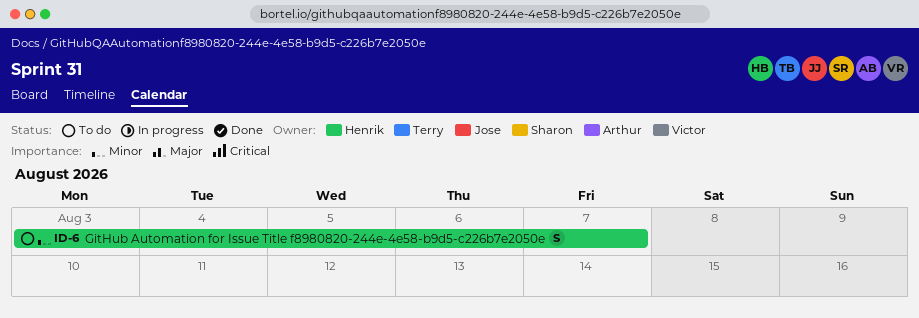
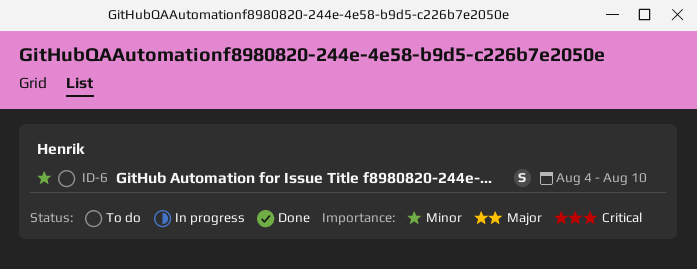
ID-6, start: Aug 3 -> Aug 4
ID-6, due: Aug 7 -> Aug 10

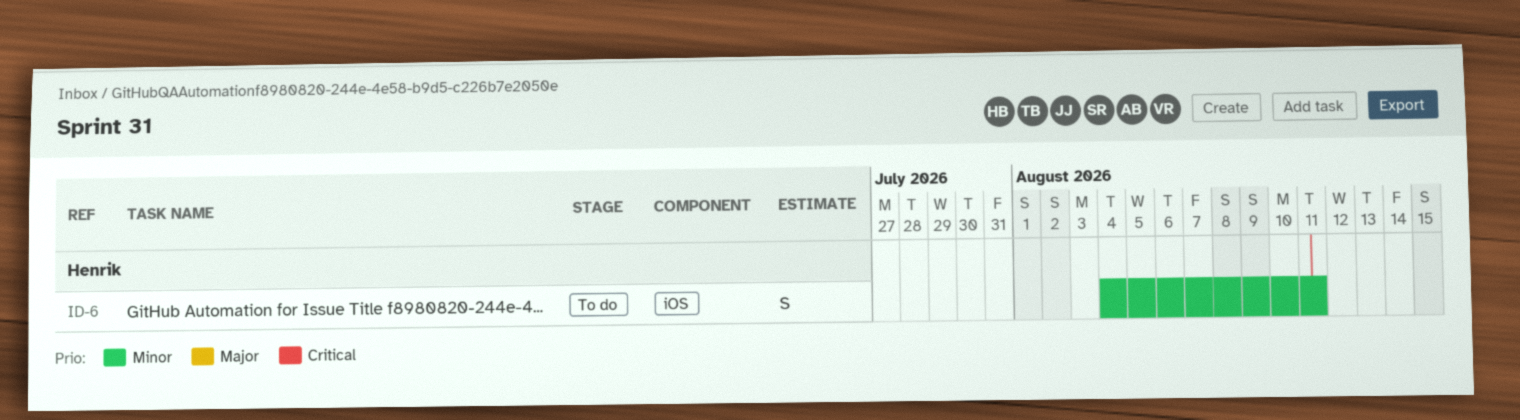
ID-6, due: Aug 10 -> Aug 11

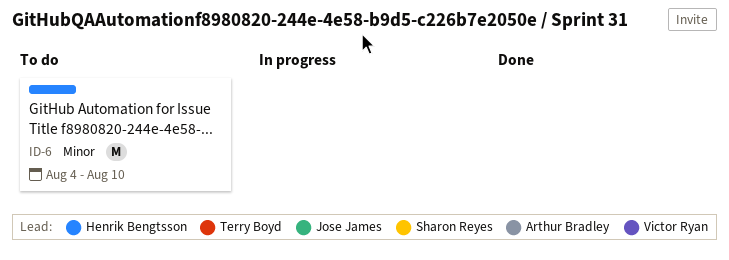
ID-6, estimate: S -> M
ID-6, due: Aug 11 -> Aug 10

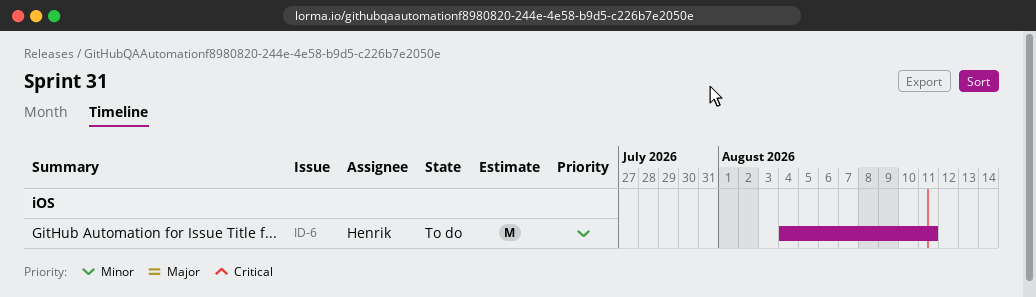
ID-6, due: Aug 10 -> Aug 11

